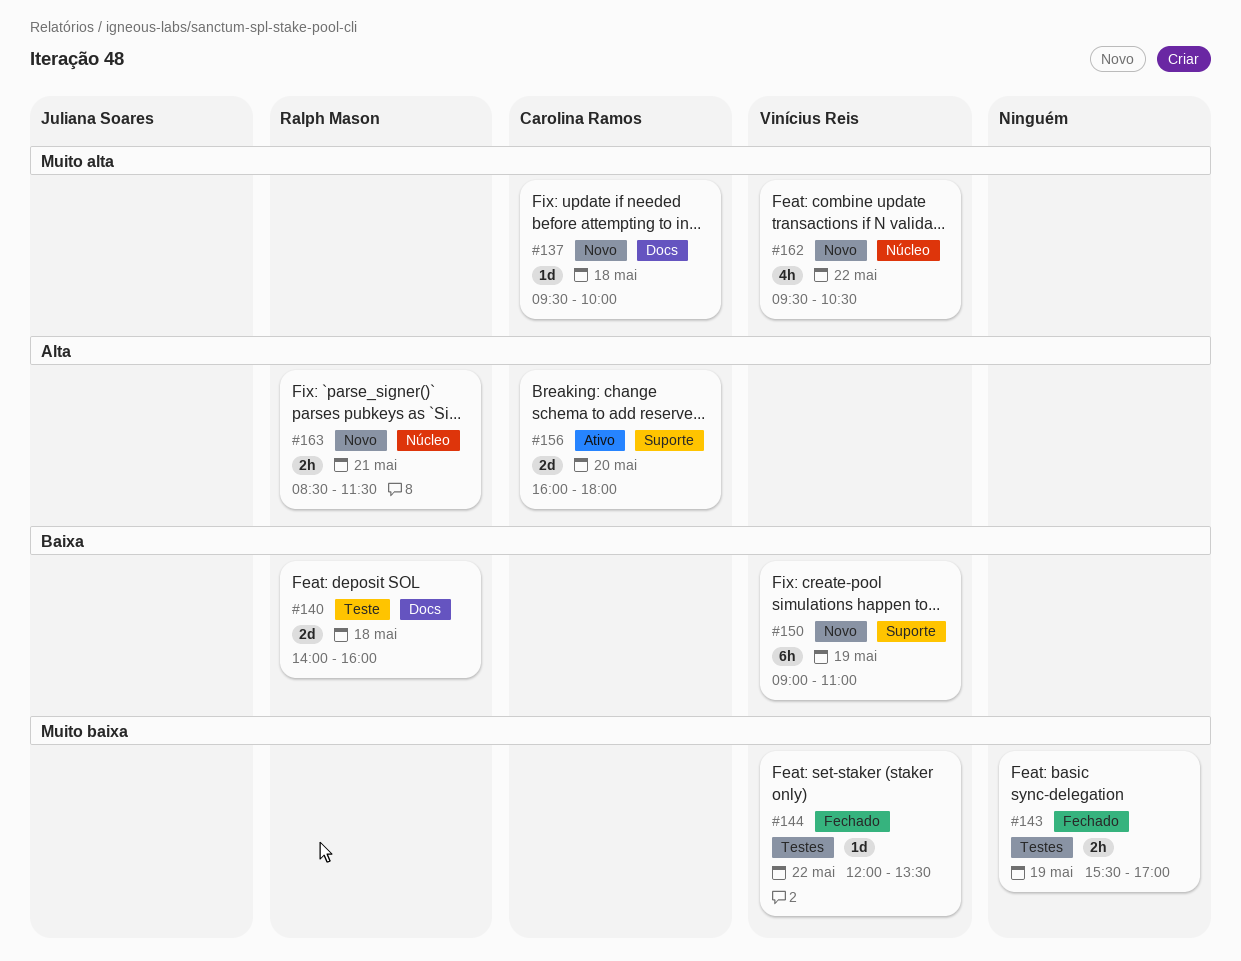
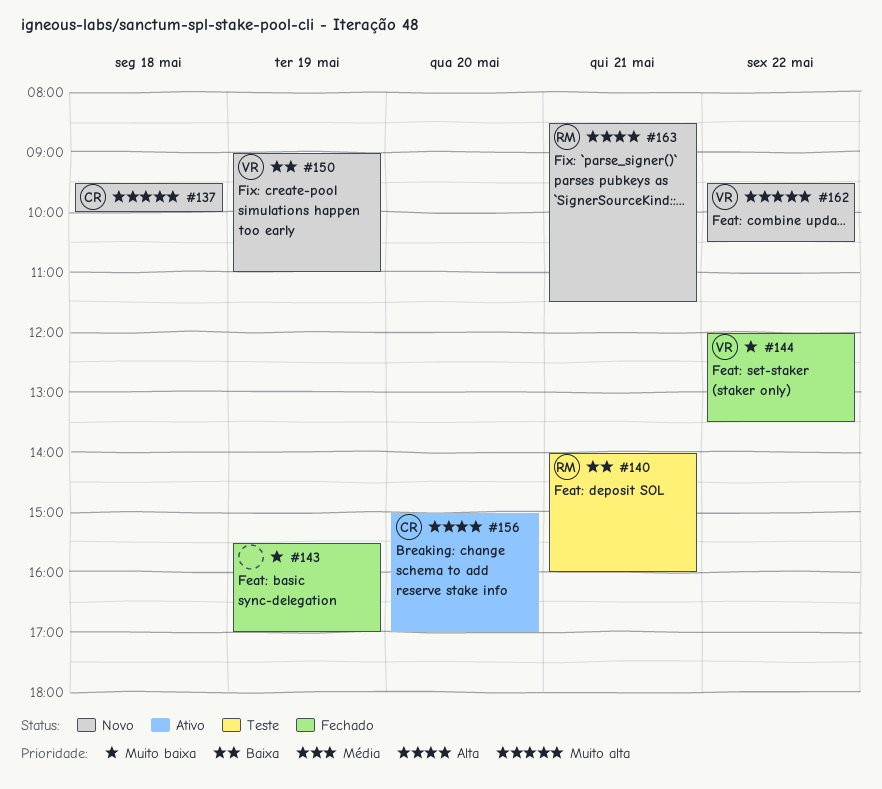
#140, day: May 18 -> May 21
#156, begins: 16:00 -> 15:00
#156, ends: 18:00 -> 17:00

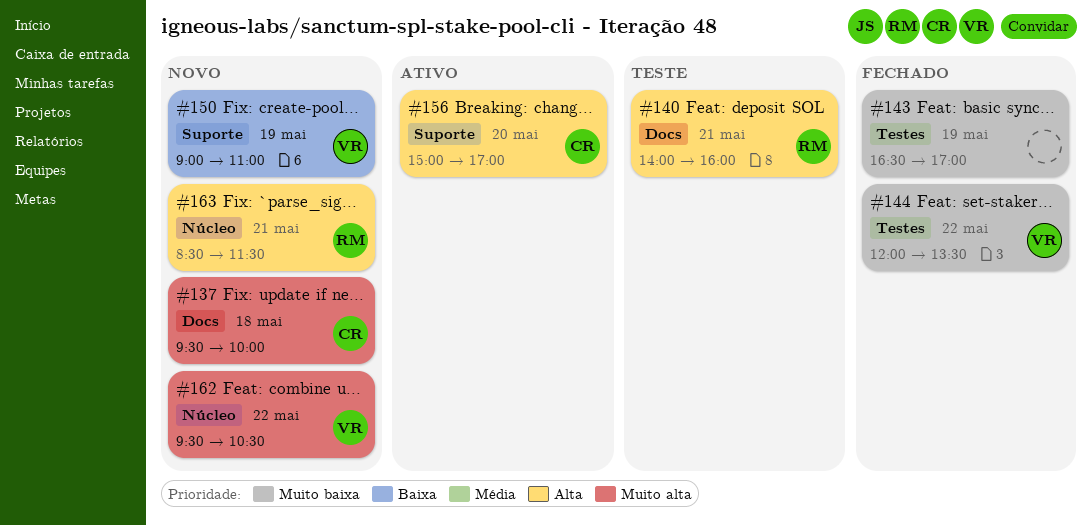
#140, priority: Baixa -> Alta
#143, begins: 15:30 -> 16:30

